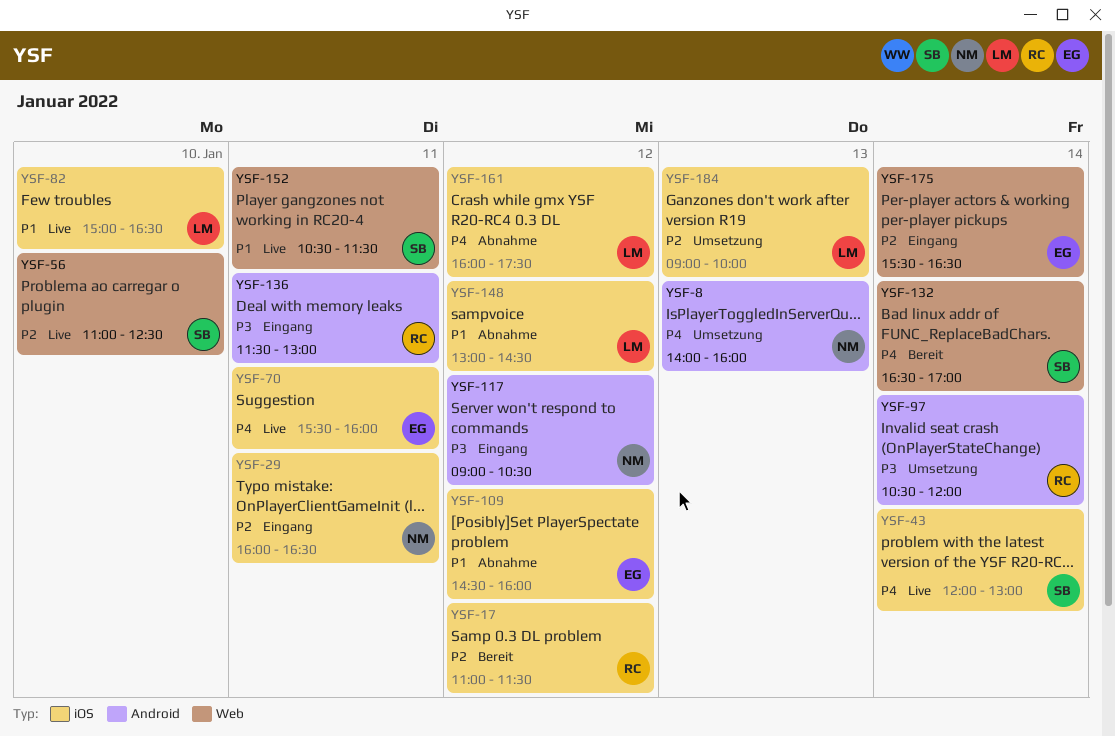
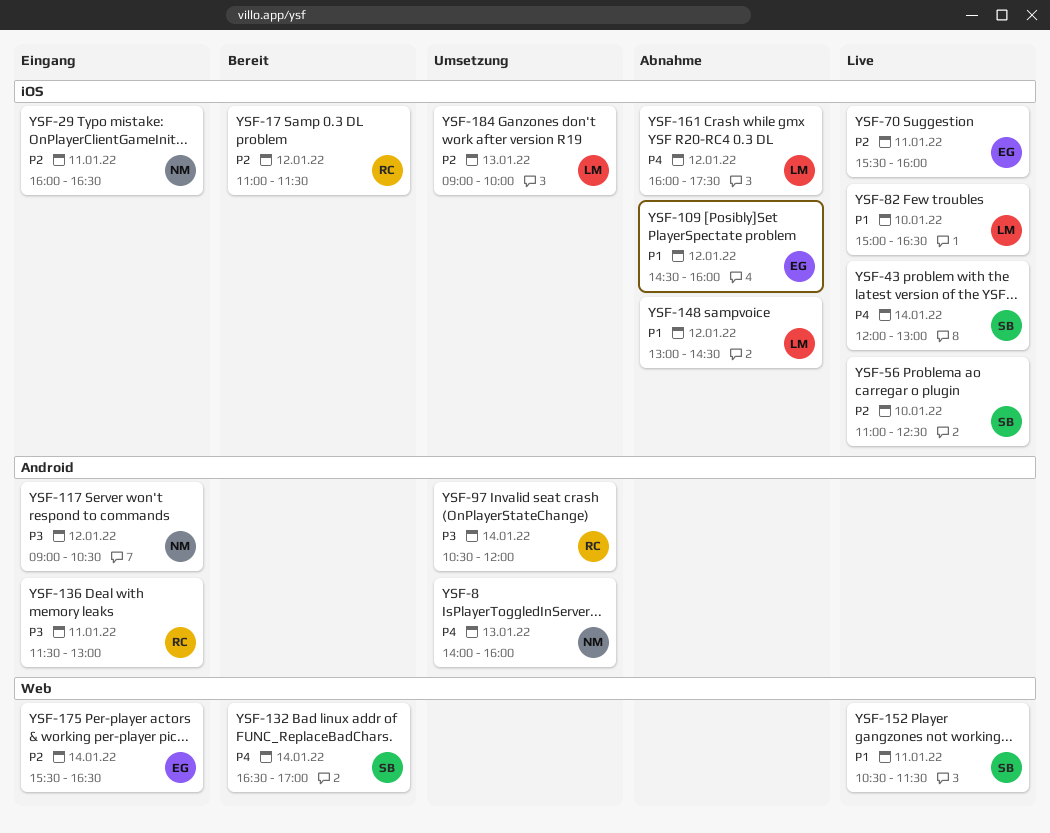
YSF-56, label: Web -> iOS
YSF-70, priority: P4 -> P2

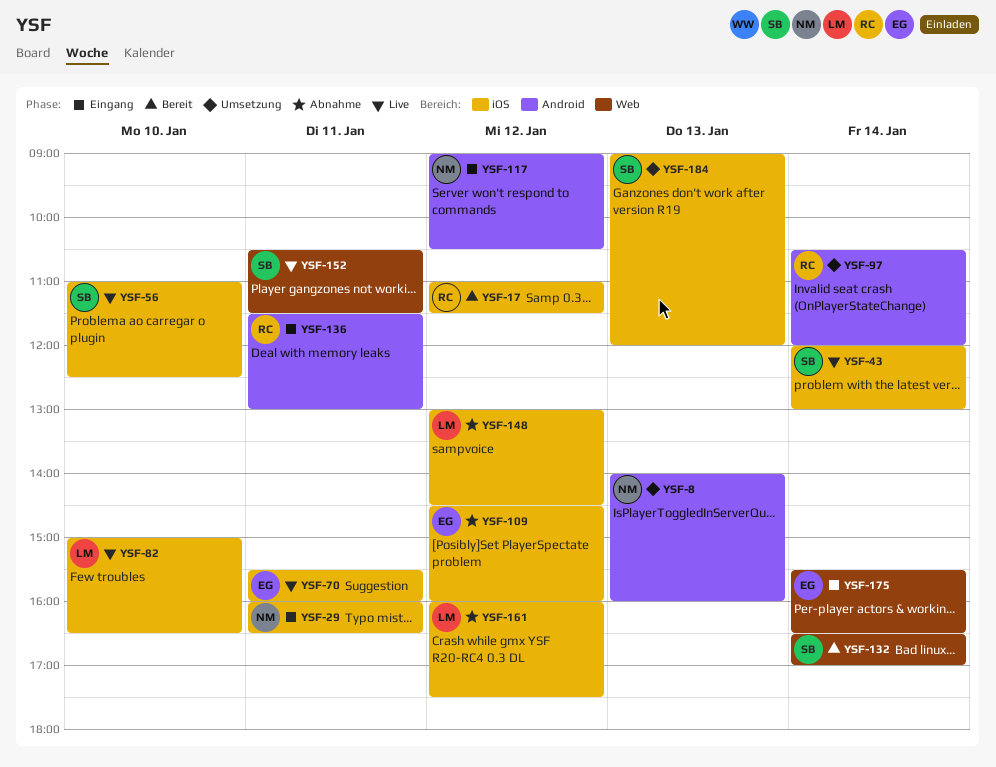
YSF-184, owner: LM -> SB
YSF-184, ends: 10:00 -> 12:00

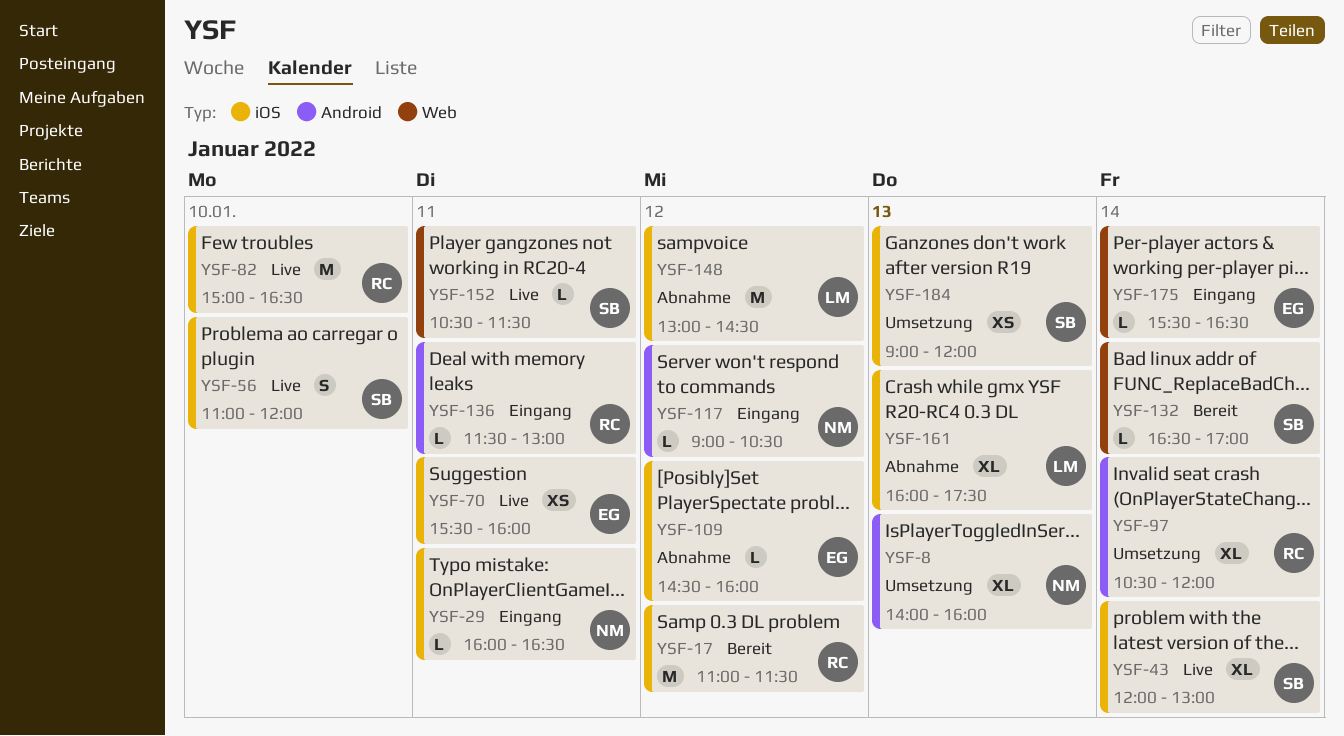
YSF-56, ends: 12:30 -> 12:00
YSF-82, owner: LM -> RC
YSF-161, day: Jan 12 -> Jan 13

